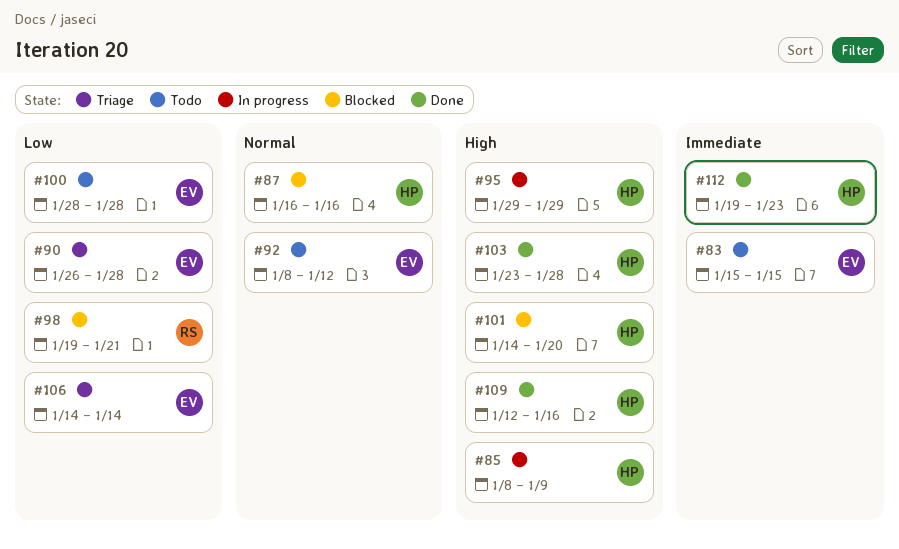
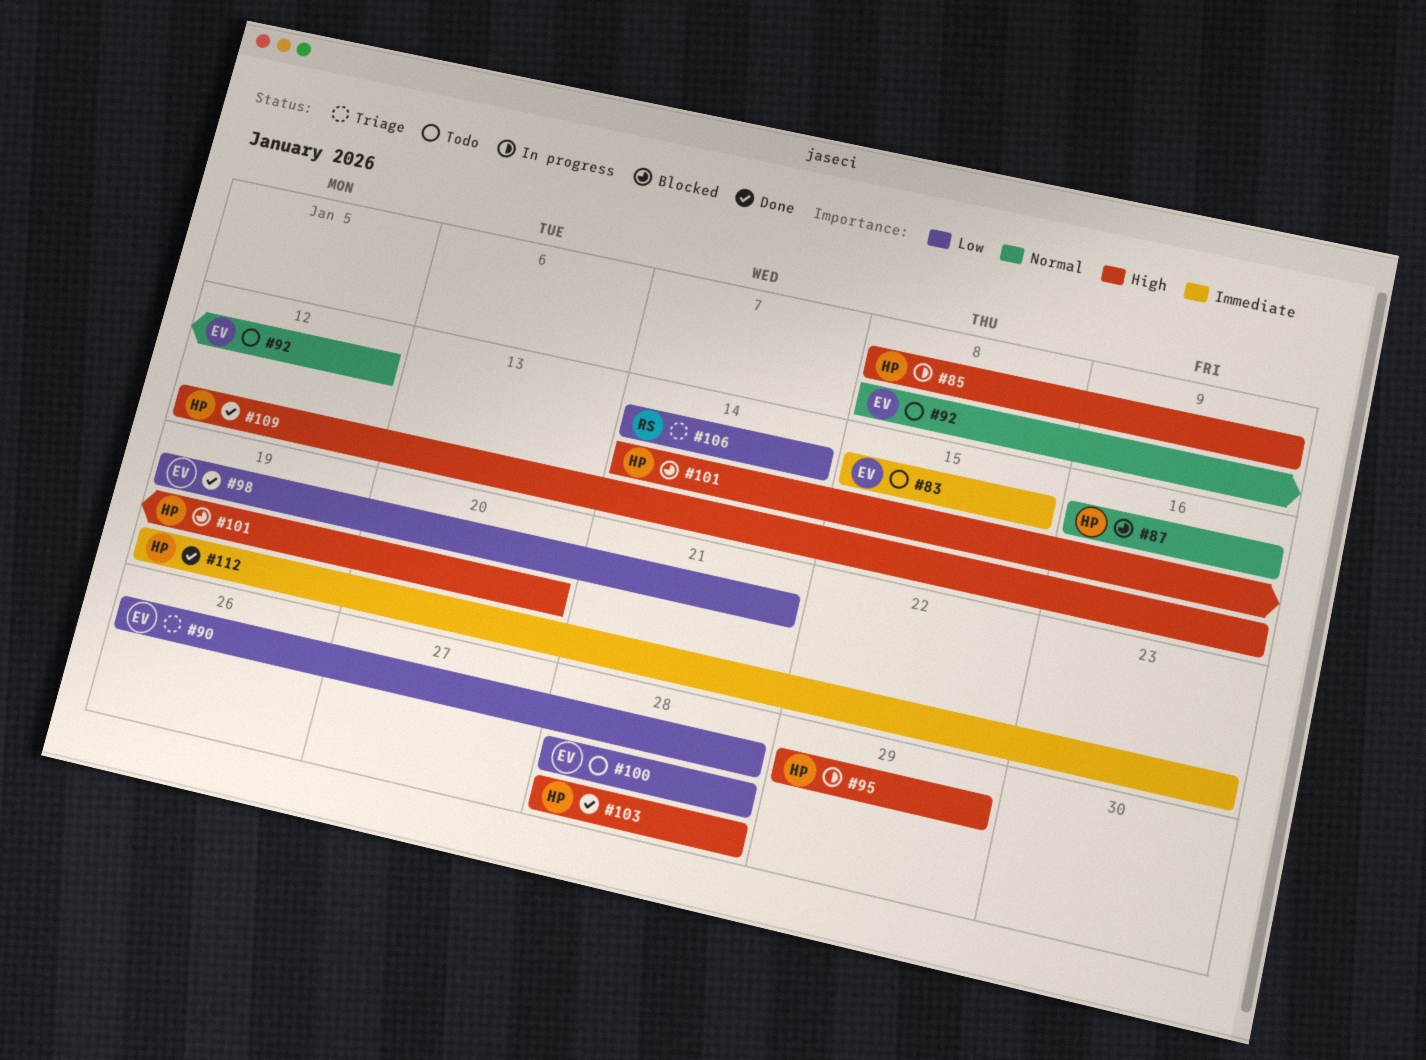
#98, status: Blocked -> Done
#98, owner: RS -> EV
#103, start: Jan 23 -> Jan 28
#106, owner: EV -> RS

